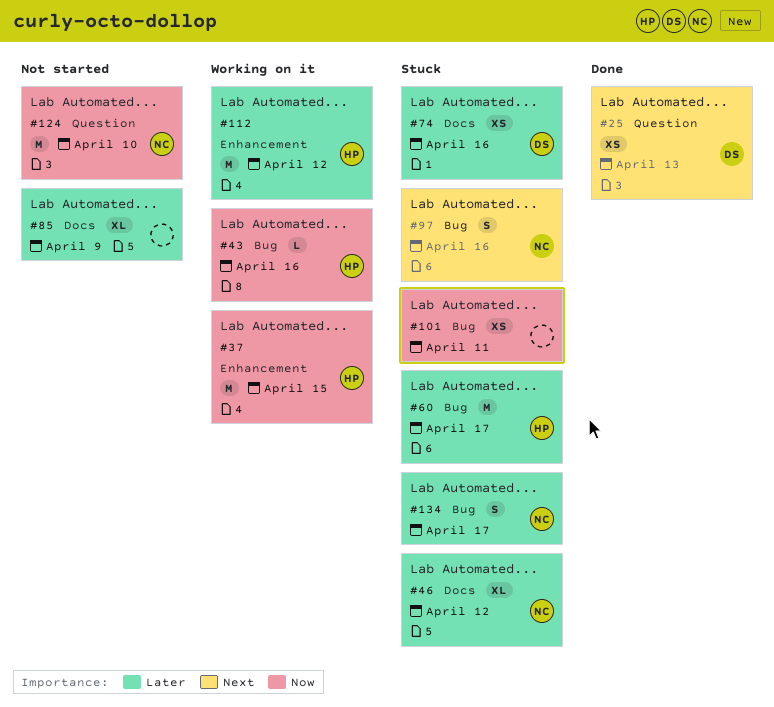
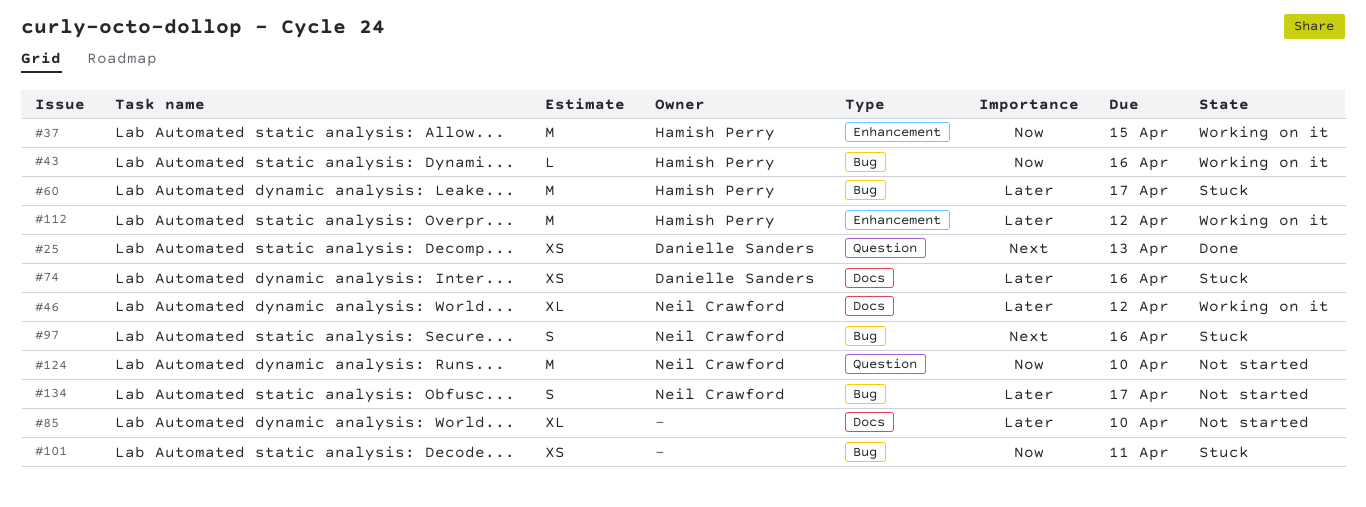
#46, status: Stuck -> Working on it
#85, due: Apr 9 -> Apr 10
#134, status: Stuck -> Not started

